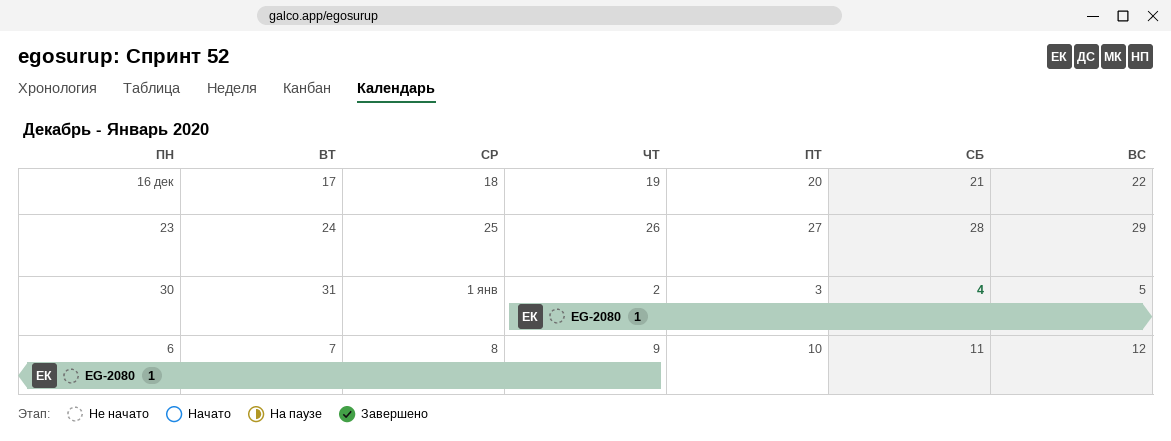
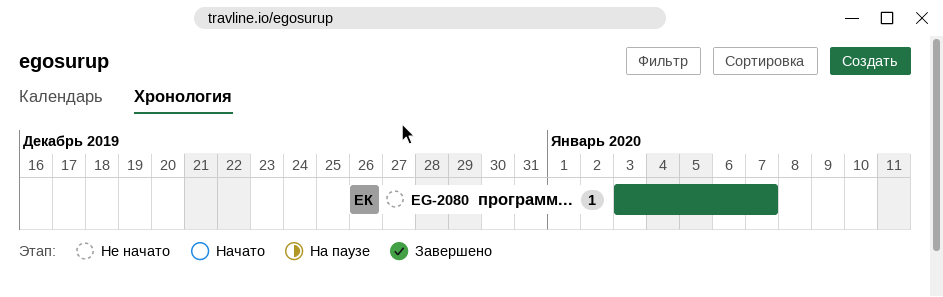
EG-2080, start: Jan 2 -> Jan 3
EG-2080, due: Jan 9 -> Jan 7

